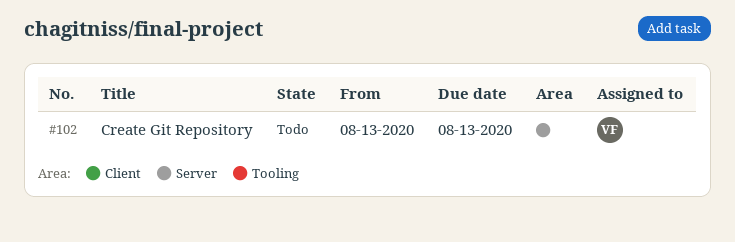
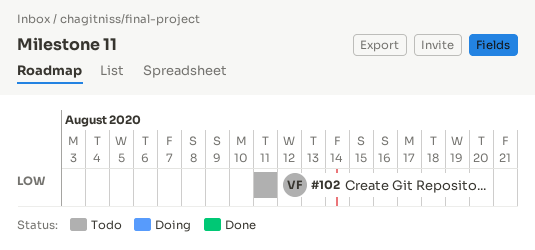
#102, start: Aug 13 -> Aug 11
#102, due: Aug 13 -> Aug 11

